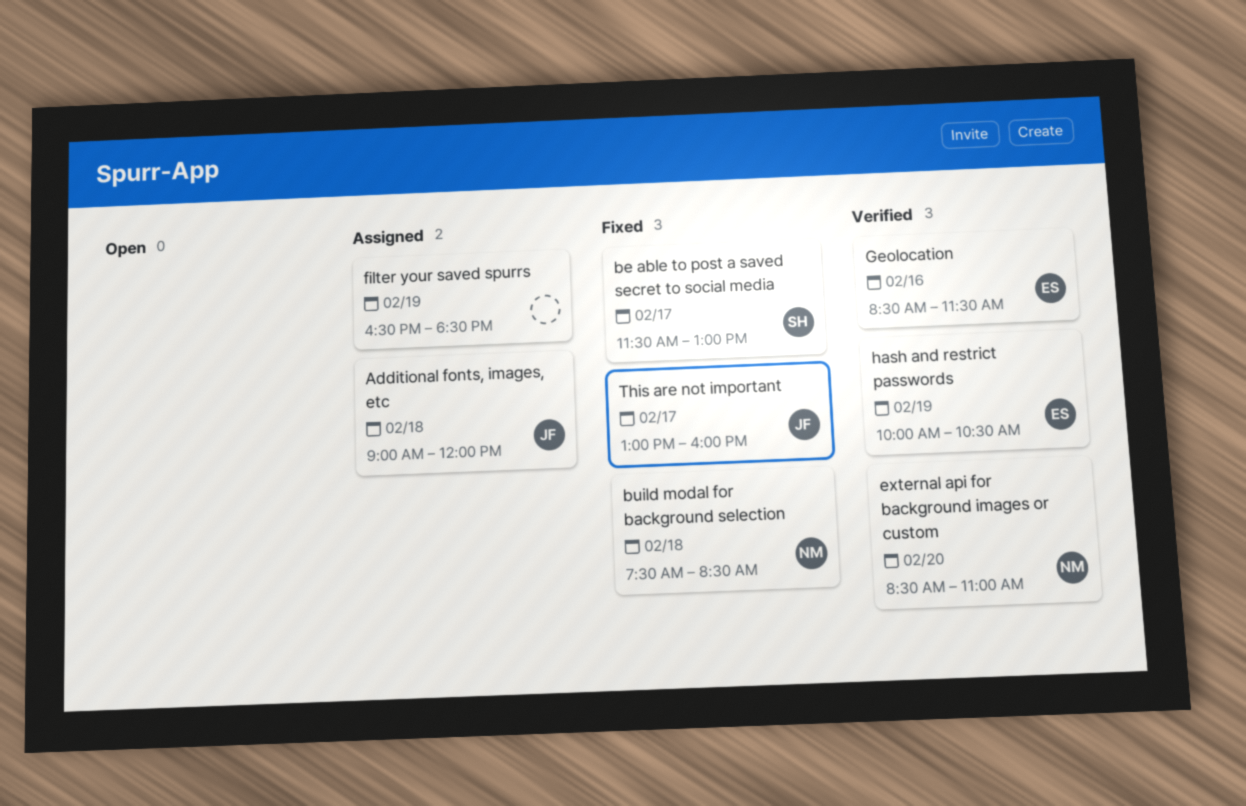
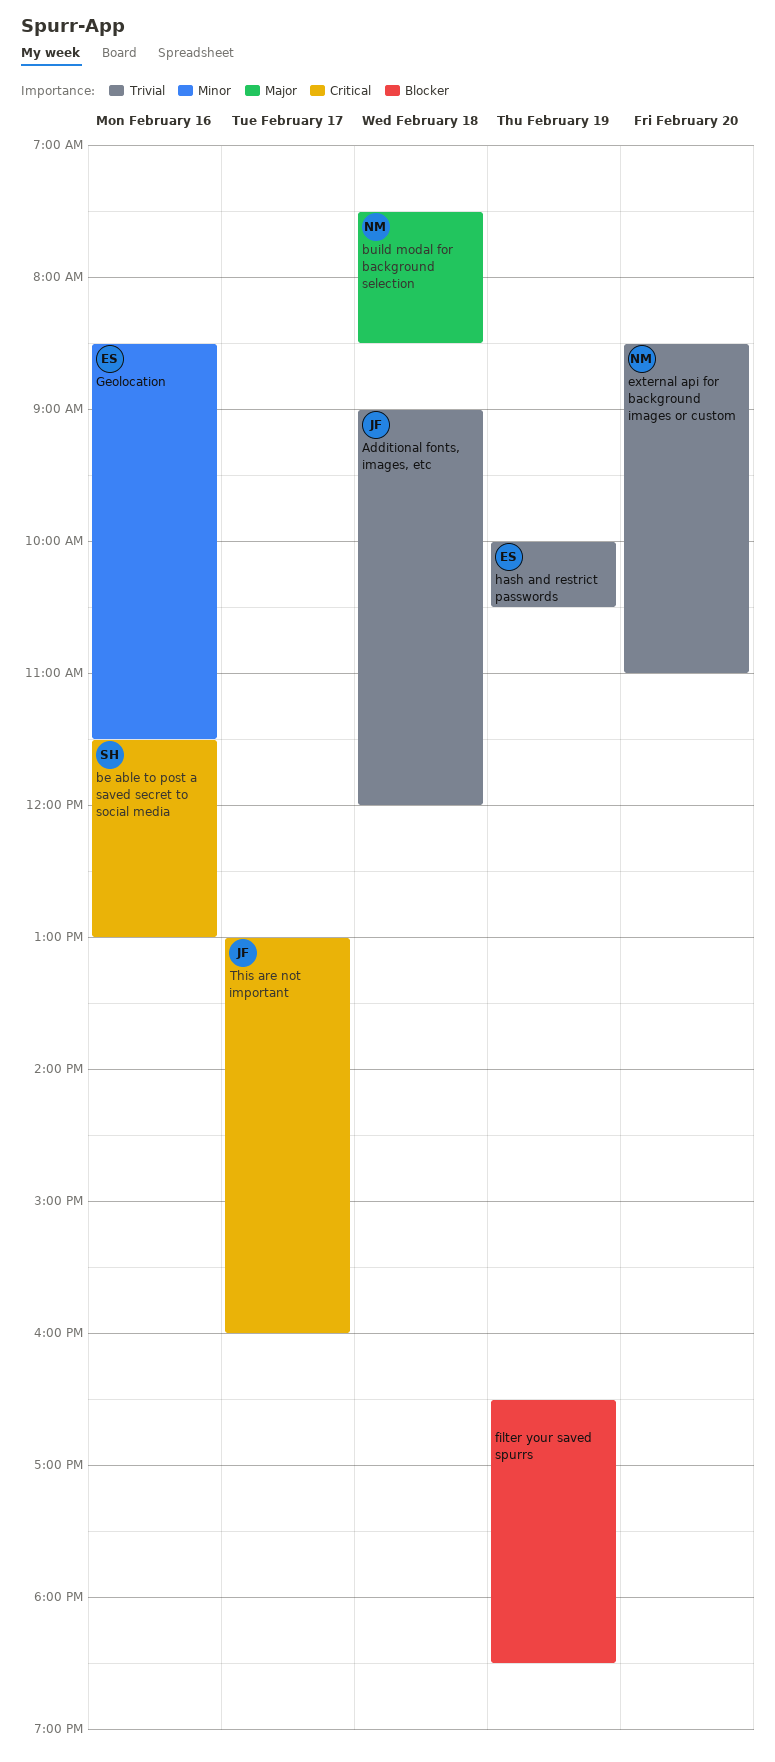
be able to post a saved secret to social media, day: Feb 17 -> Feb 16

